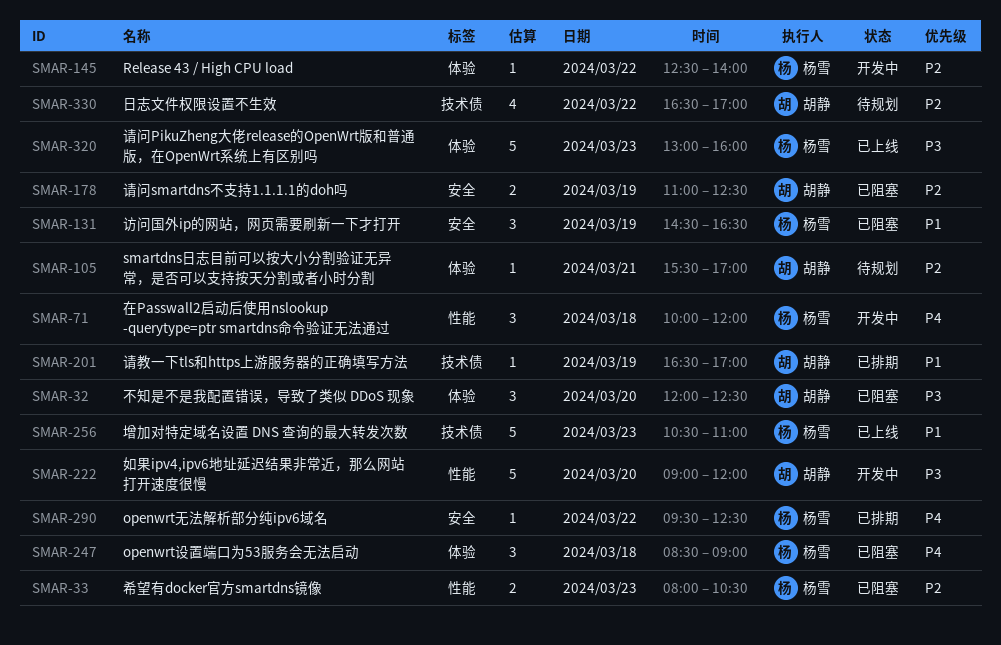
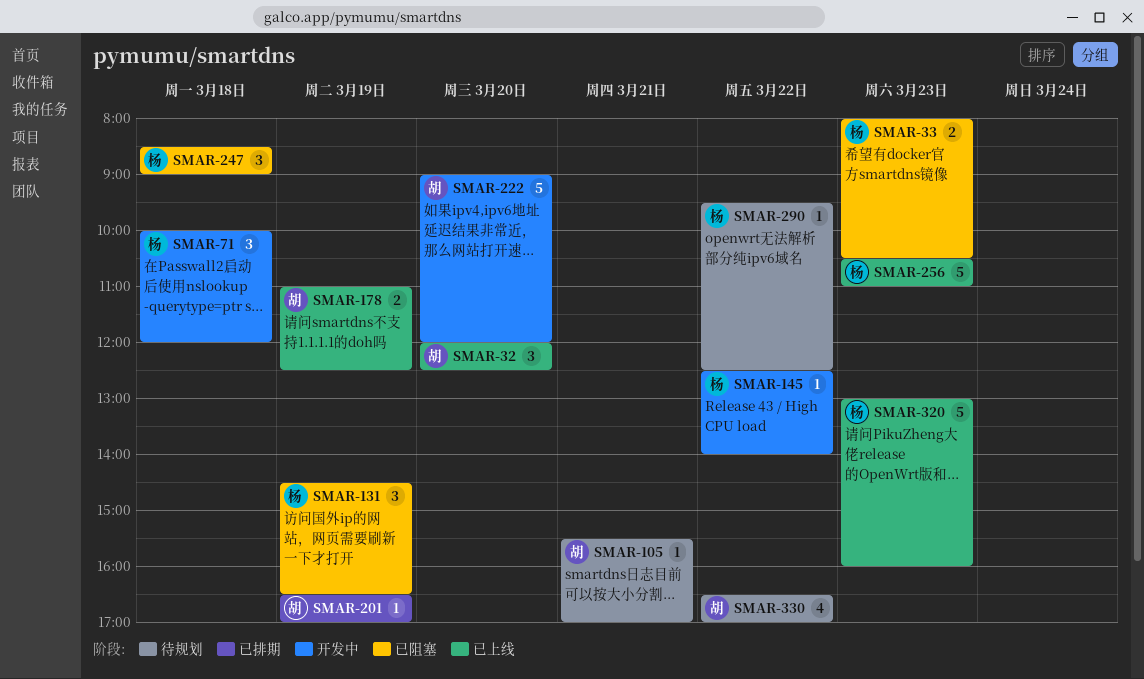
SMAR-32, status: 已阻塞 -> 已上线
SMAR-178, status: 已阻塞 -> 已上线
SMAR-290, status: 已排期 -> 待规划

